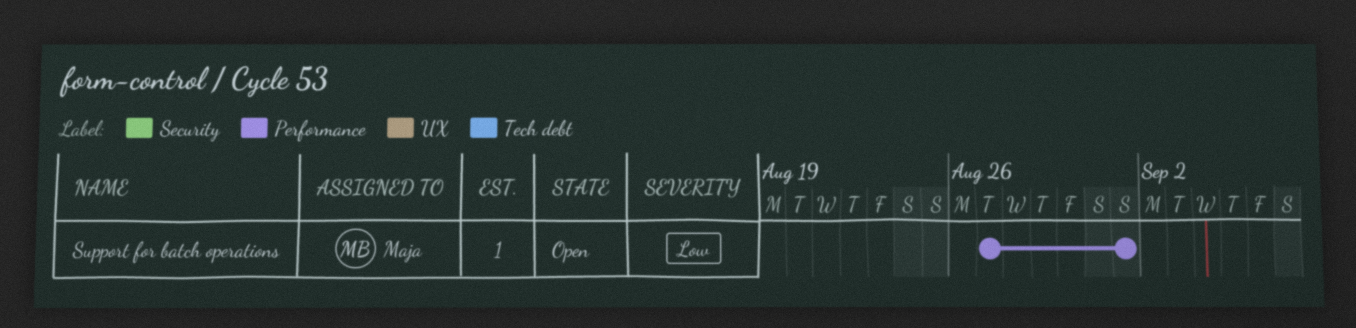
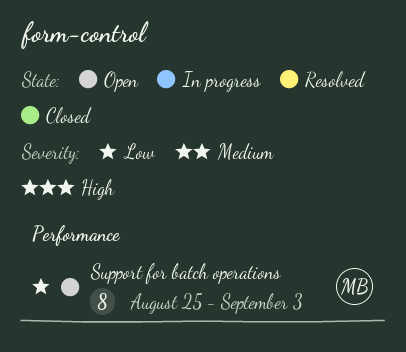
Support for batch operations, estimate: 1 -> 8
Support for batch operations, start: Aug 27 -> Aug 25
Support for batch operations, due: Sep 1 -> Sep 3

